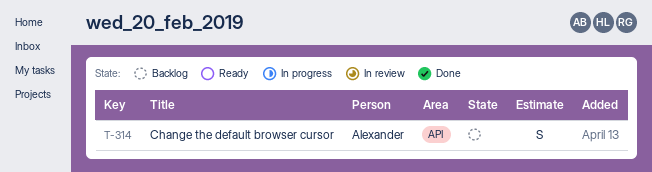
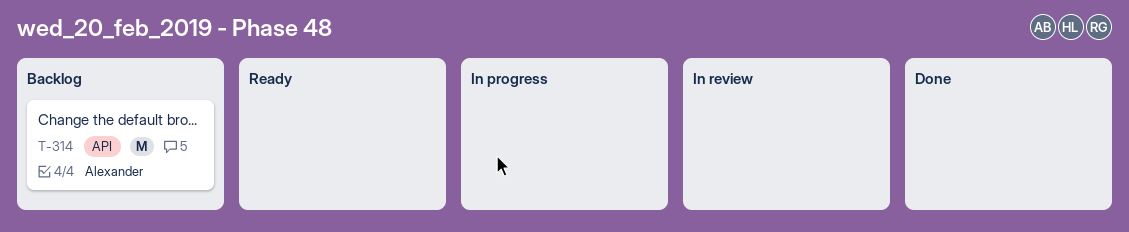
T-314, estimate: S -> M

